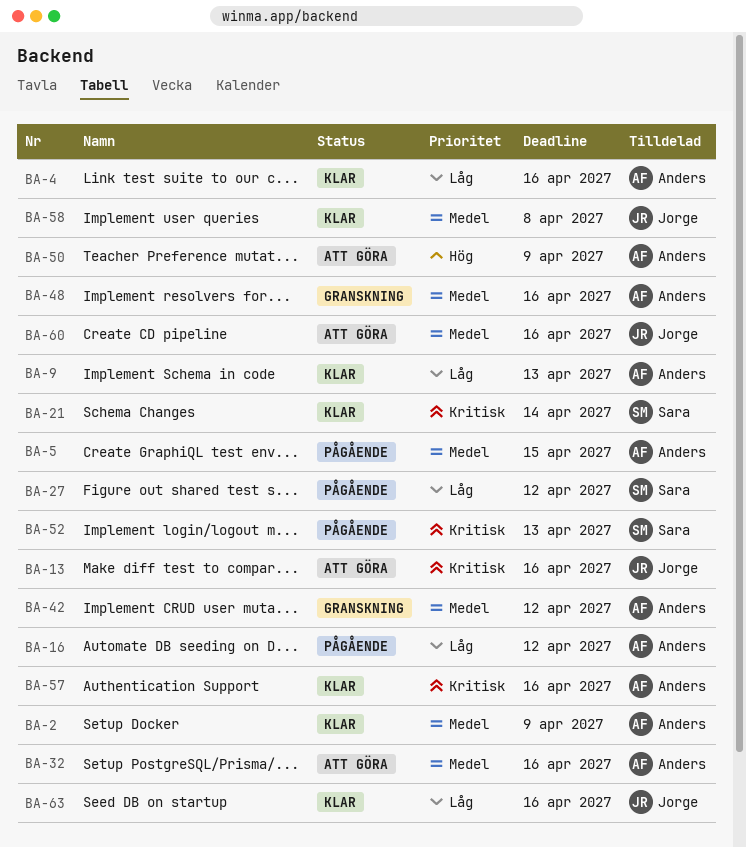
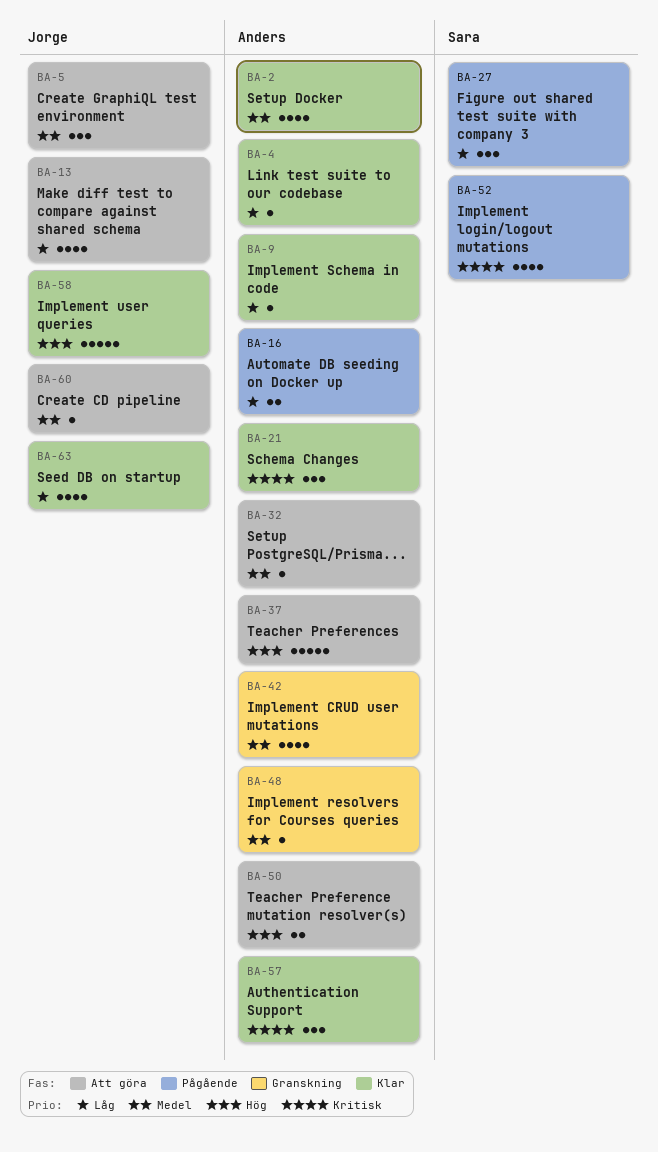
BA-5, status: Pågående -> Att göra
BA-5, owner: Anders -> Jorge
BA-13, priority: Kritisk -> Låg
BA-21, owner: Sara -> Anders
BA-37: none -> present
BA-58, priority: Medel -> Hög

